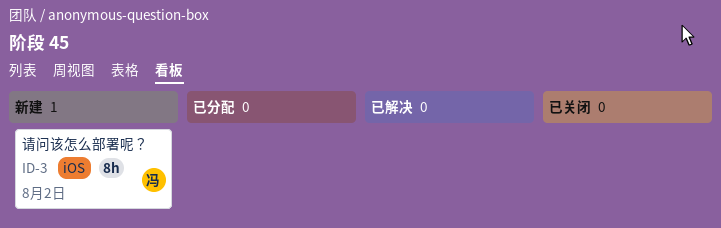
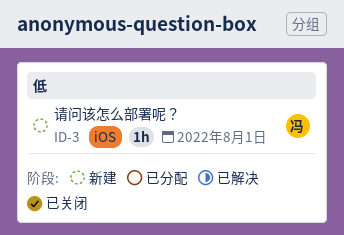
ID-3, estimate: 8h -> 1h
ID-3, due: Aug 2 -> Aug 1

